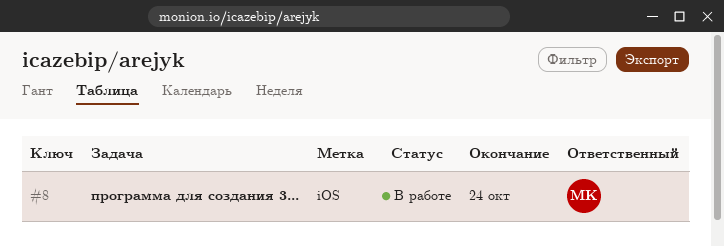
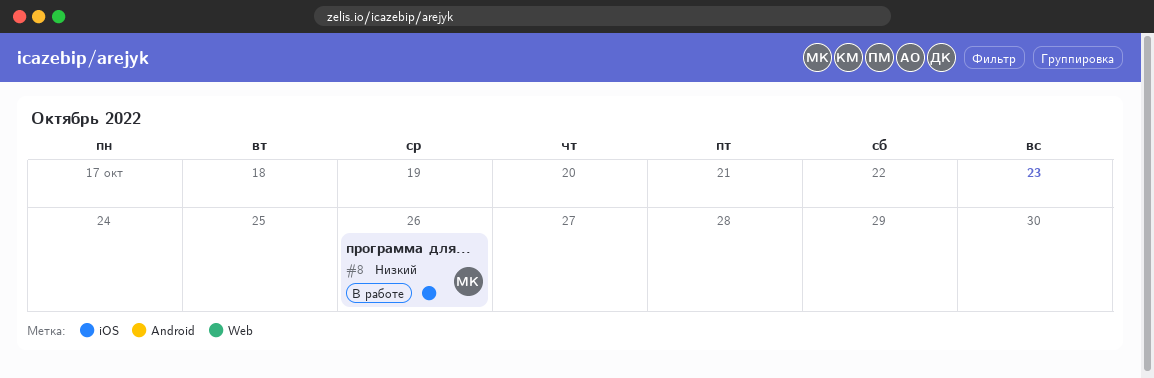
#8, due: Oct 24 -> Oct 26

